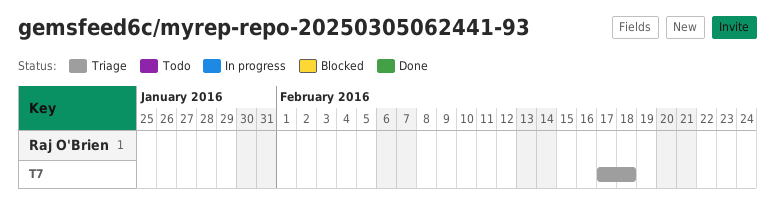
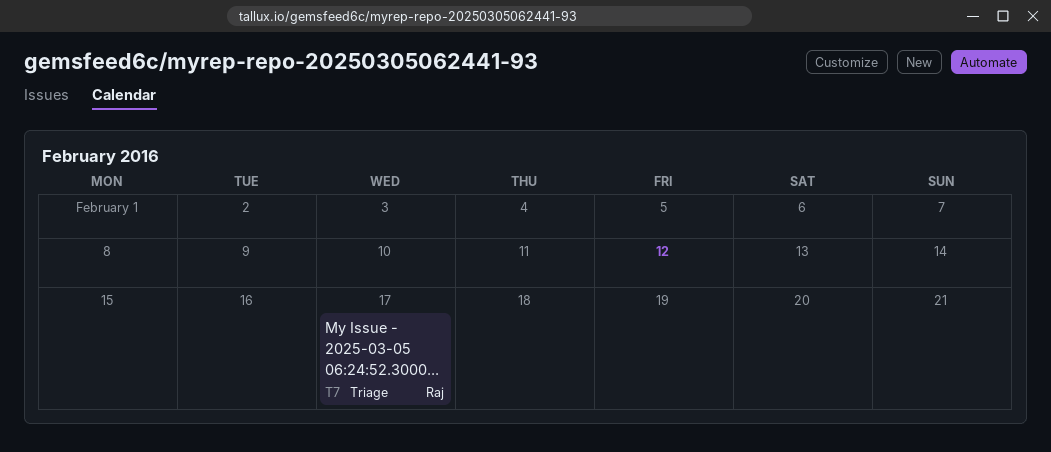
T7, due: Feb 18 -> Feb 17

